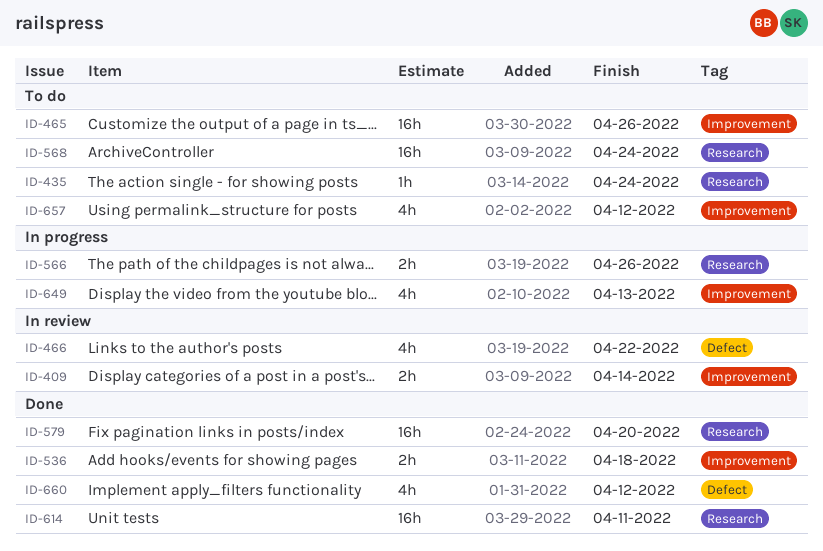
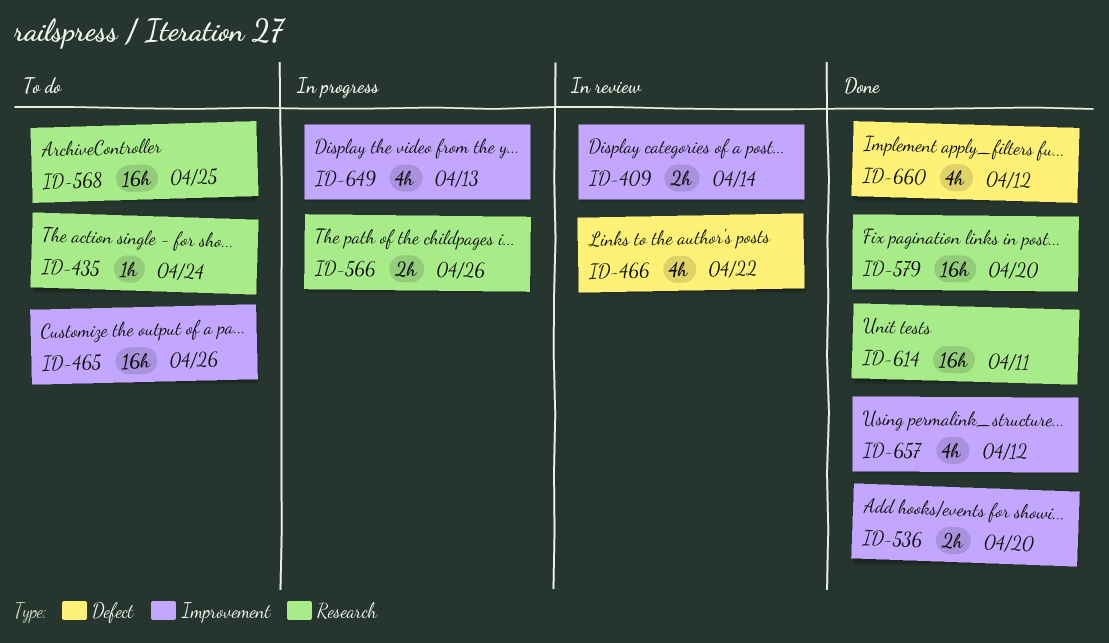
ID-536, due: Apr 18 -> Apr 20
ID-568, due: Apr 24 -> Apr 25
ID-657, status: To do -> Done

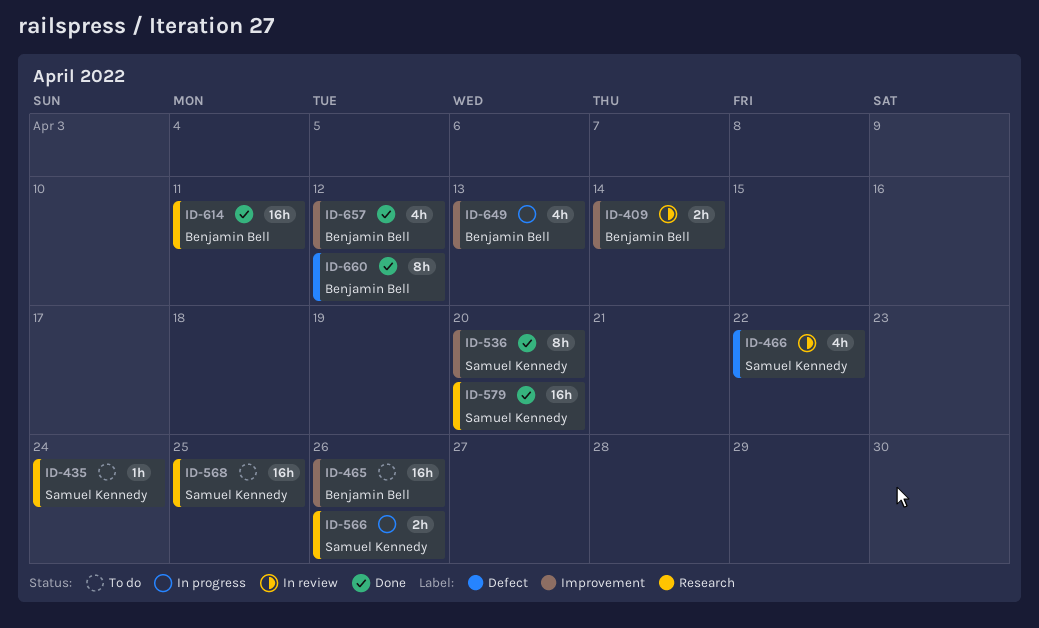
ID-536, estimate: 2h -> 8h
ID-660, estimate: 4h -> 8h

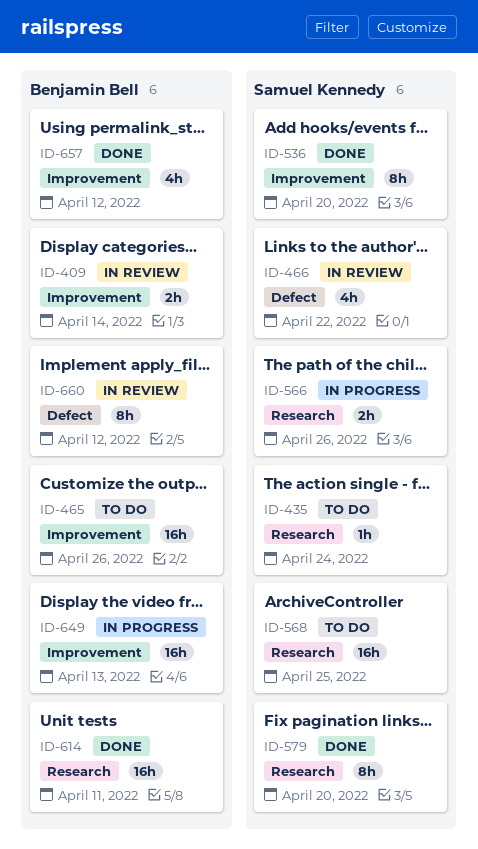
ID-579, estimate: 16h -> 8h
ID-649, estimate: 4h -> 16h
ID-660, status: Done -> In review

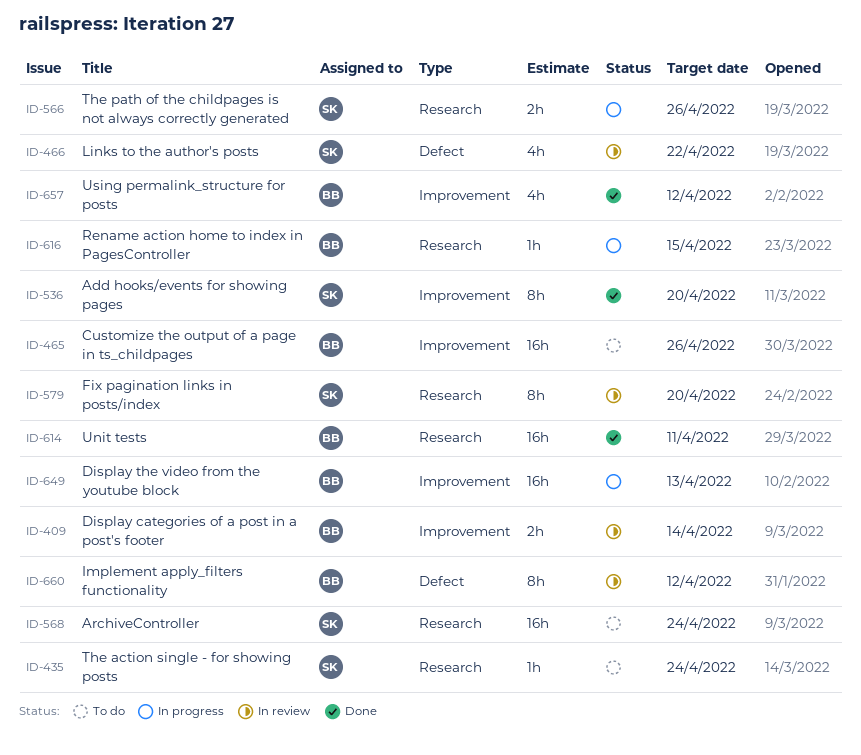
ID-568, due: Apr 25 -> Apr 24
ID-579, status: Done -> In review
ID-616: none -> present

